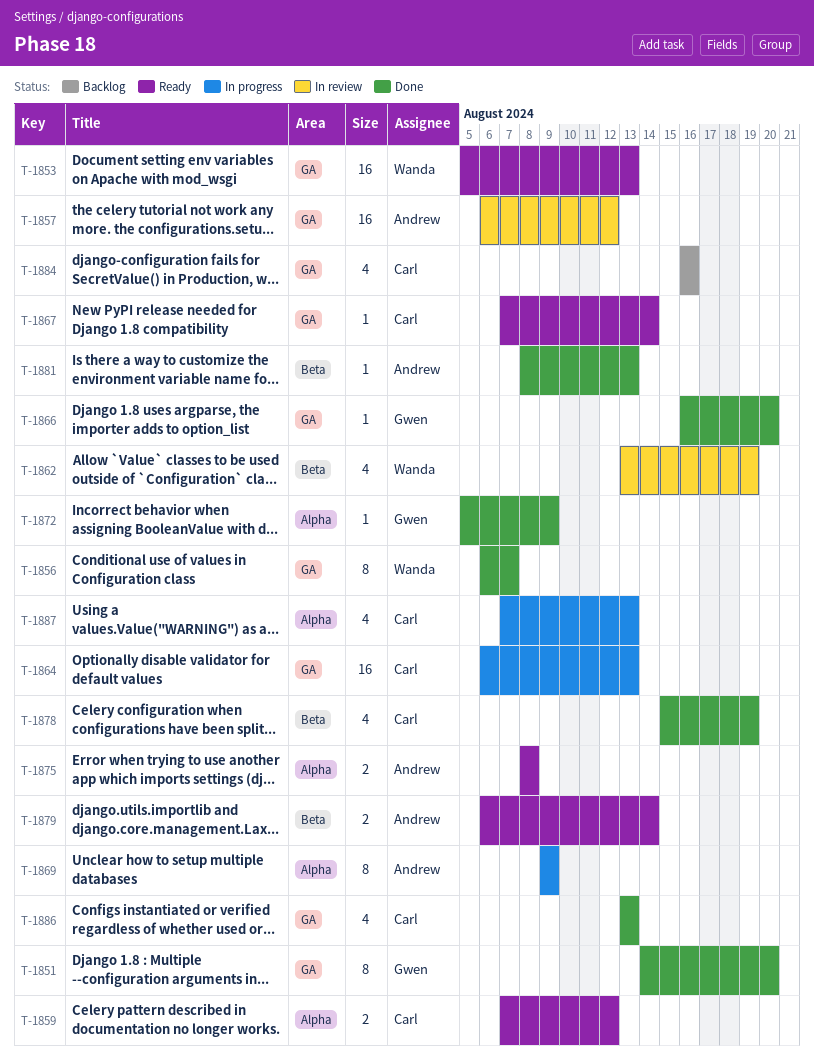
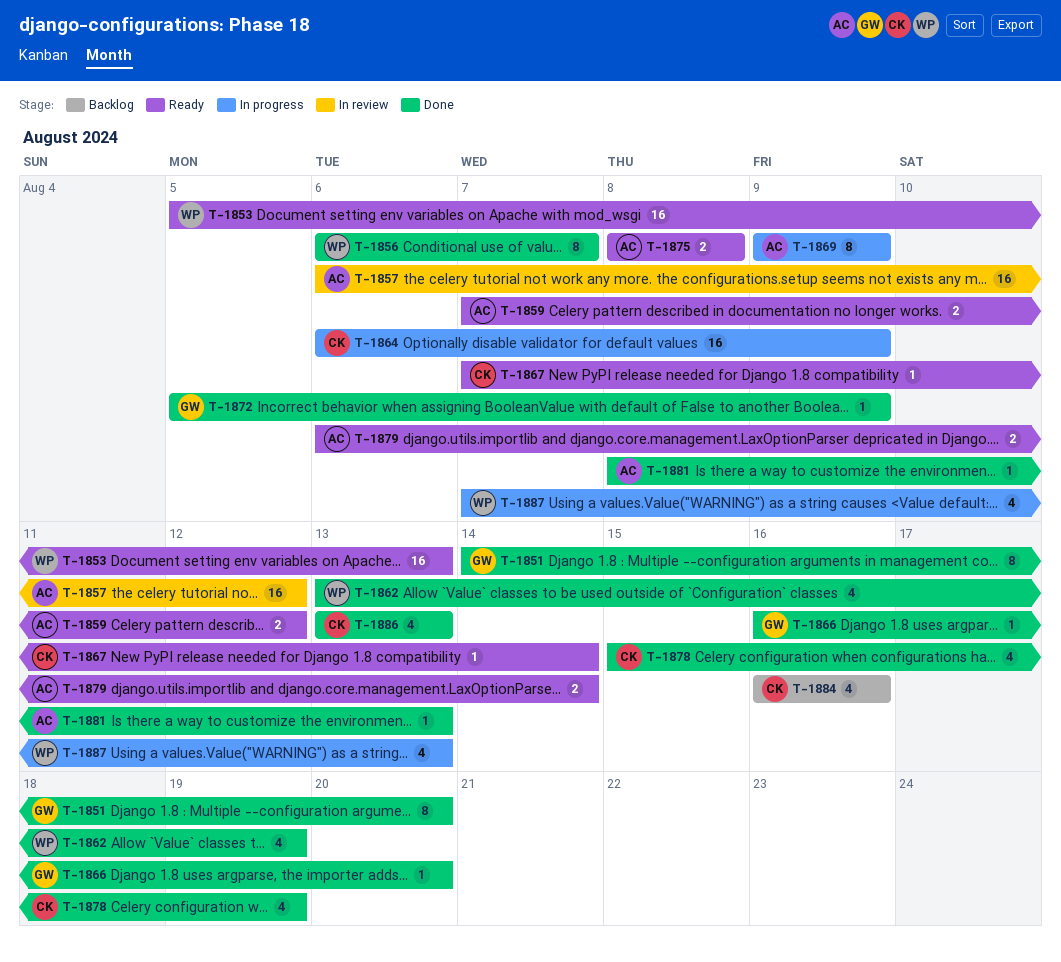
T-1859, owner: Carl -> Andrew
T-1862, status: In review -> Done
T-1864, due: Aug 13 -> Aug 9
T-1887, owner: Carl -> Wanda

